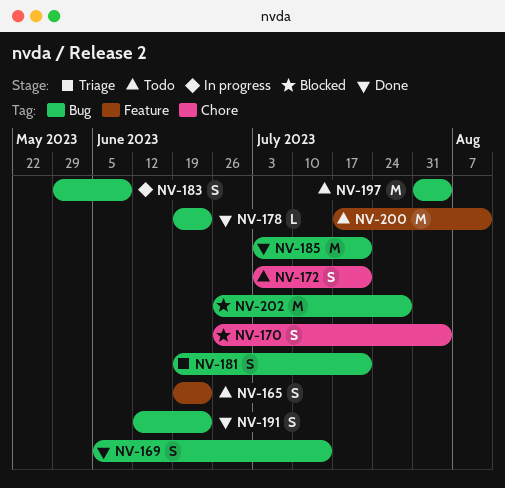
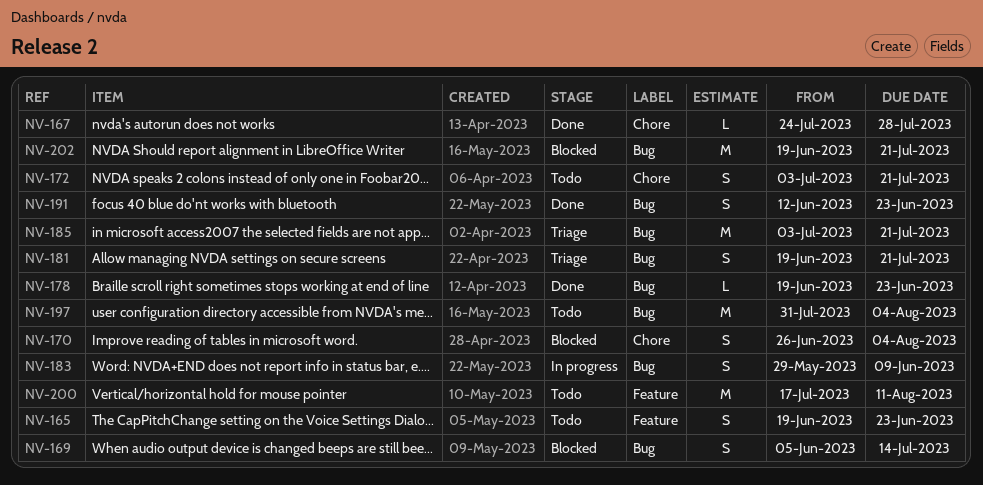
NV-167: none -> present
NV-169, status: Done -> Blocked
NV-185, status: Done -> Triage
NV-202, start: Jun 26 -> Jun 19
NV-202, due: Jul 28 -> Jul 21

